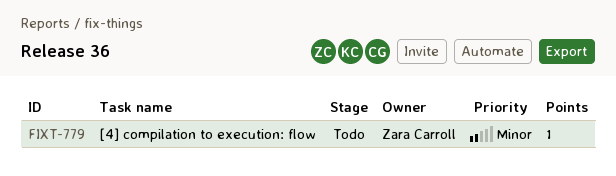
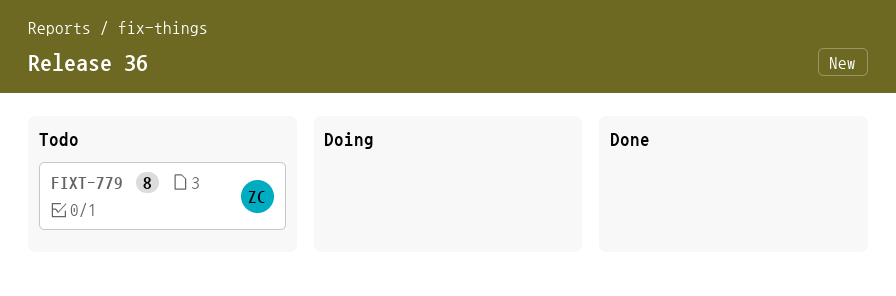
FIXT-779, estimate: 1 -> 8

